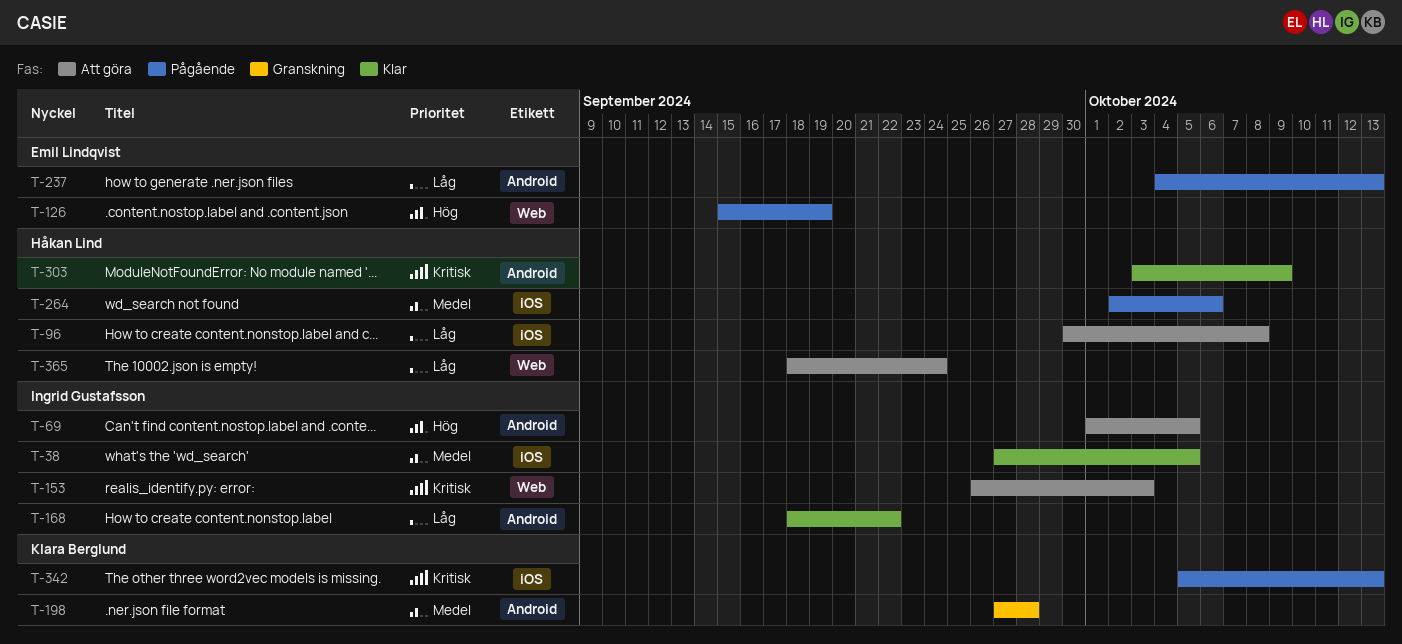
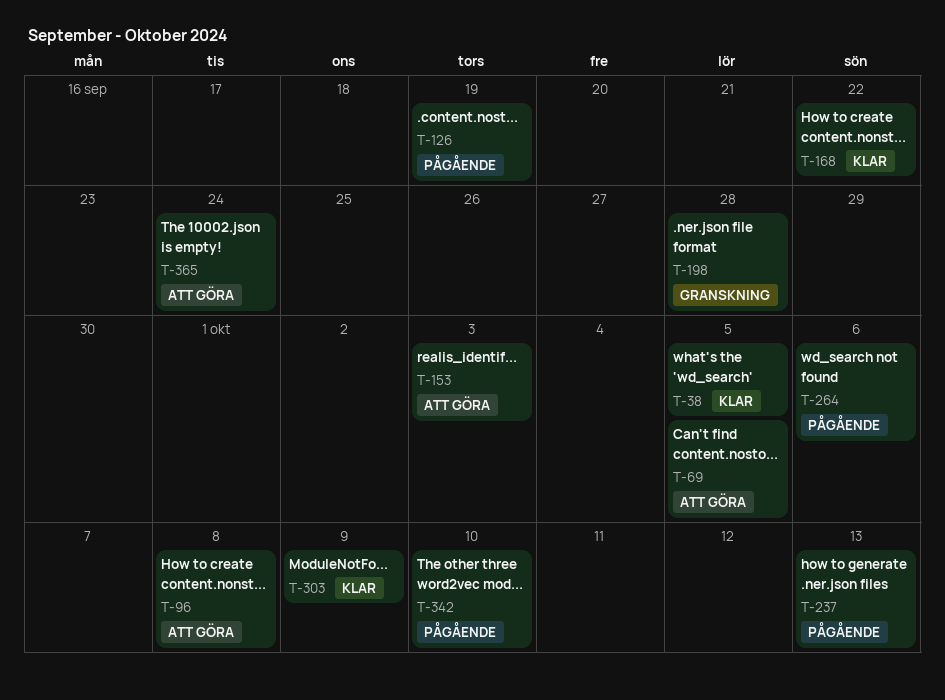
T-342, due: Oct 13 -> Oct 10

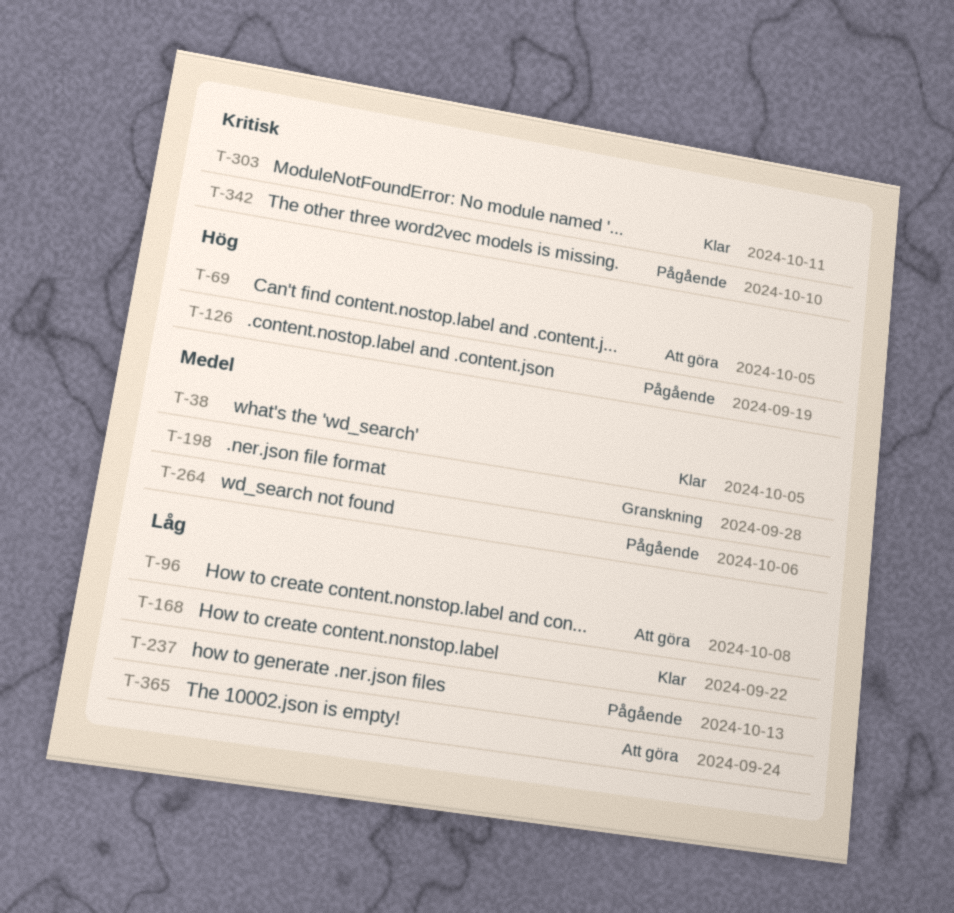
T-153: present -> none
T-303, due: Oct 9 -> Oct 11

